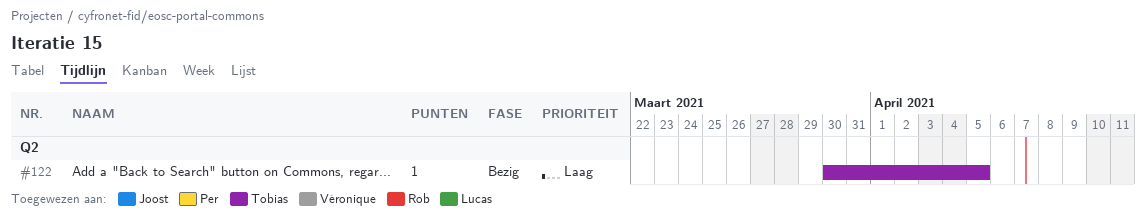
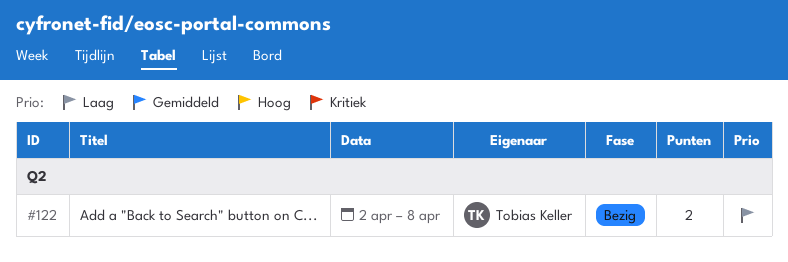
#122, estimate: 1 -> 2
#122, start: Mar 30 -> Apr 2
#122, due: Apr 5 -> Apr 8

